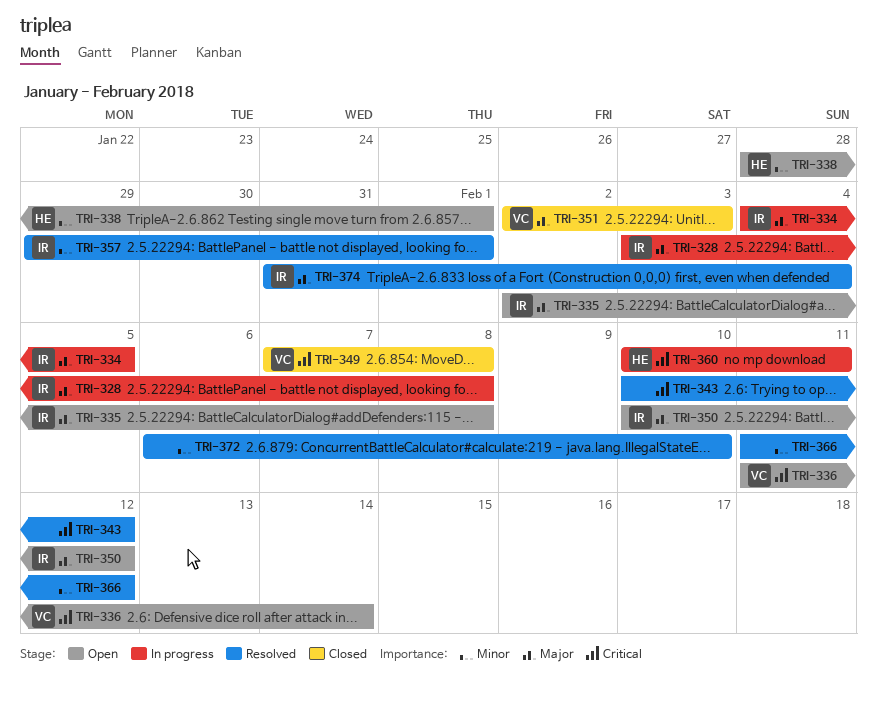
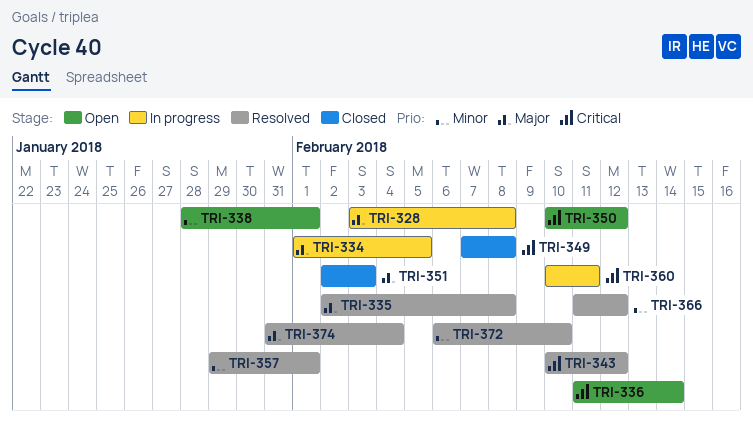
TRI-334, start: Feb 4 -> Feb 1
TRI-335, status: Open -> Resolved
TRI-350, priority: Major -> Critical

